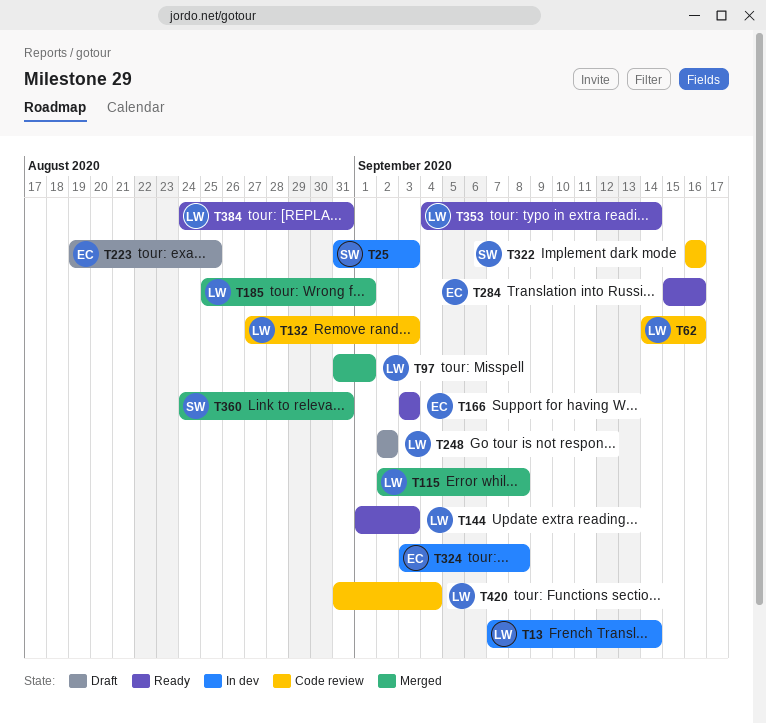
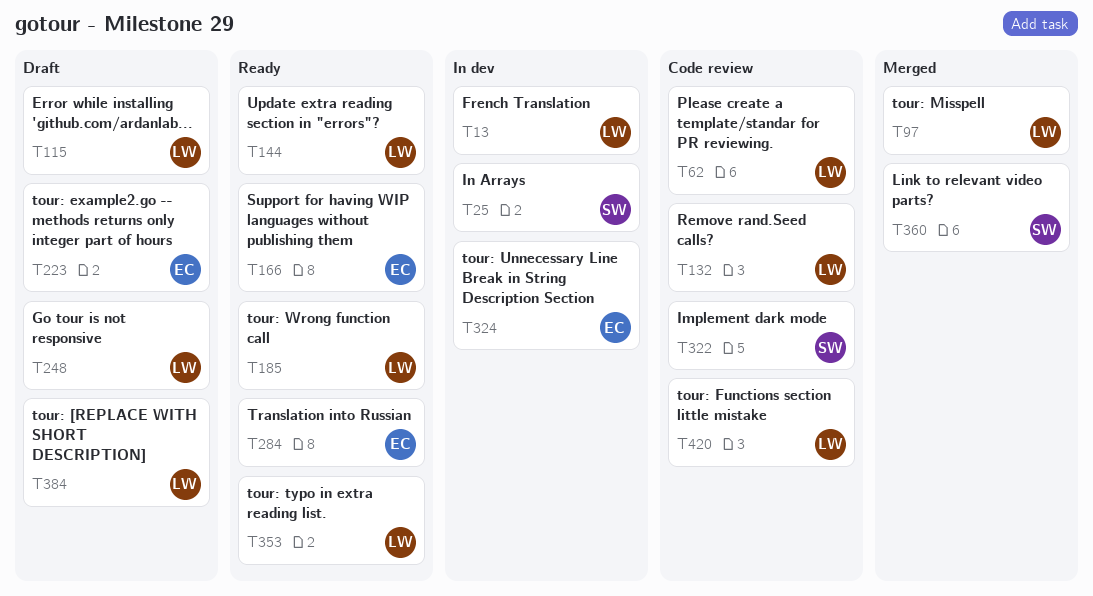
T115, status: Merged -> Draft
T185, status: Merged -> Ready
T384, status: Ready -> Draft

